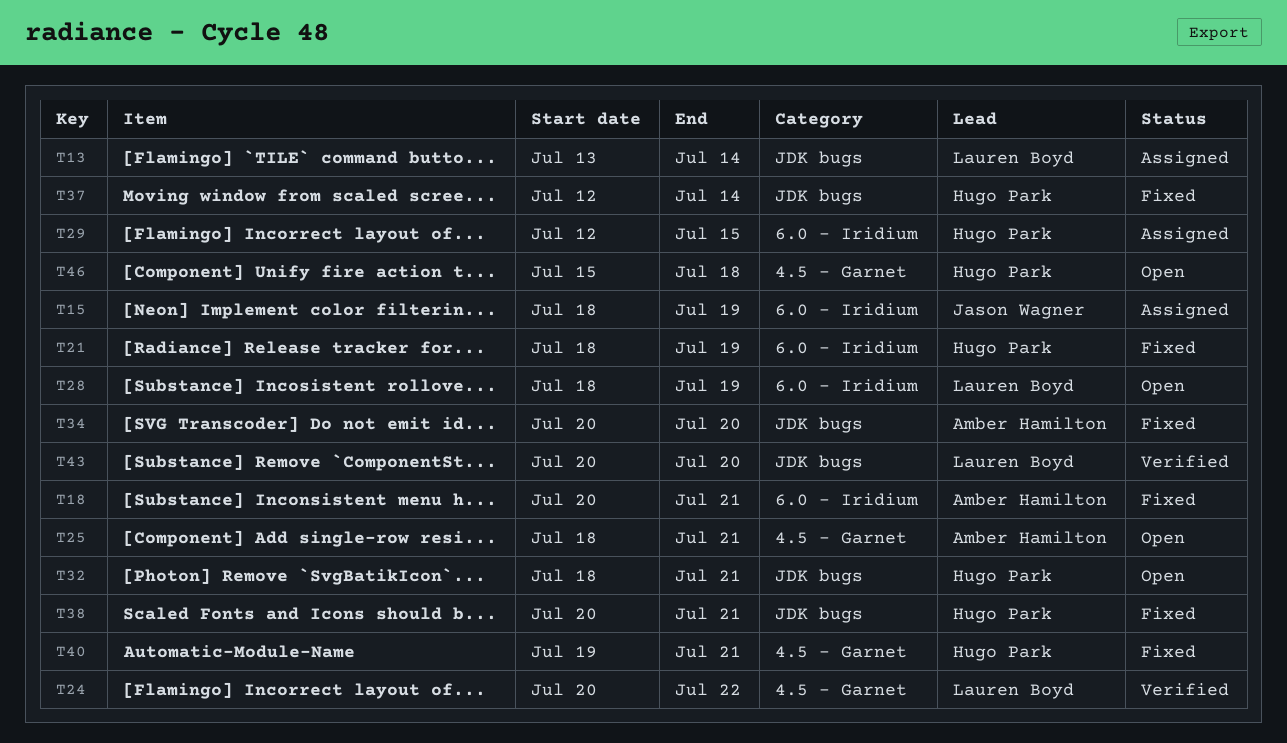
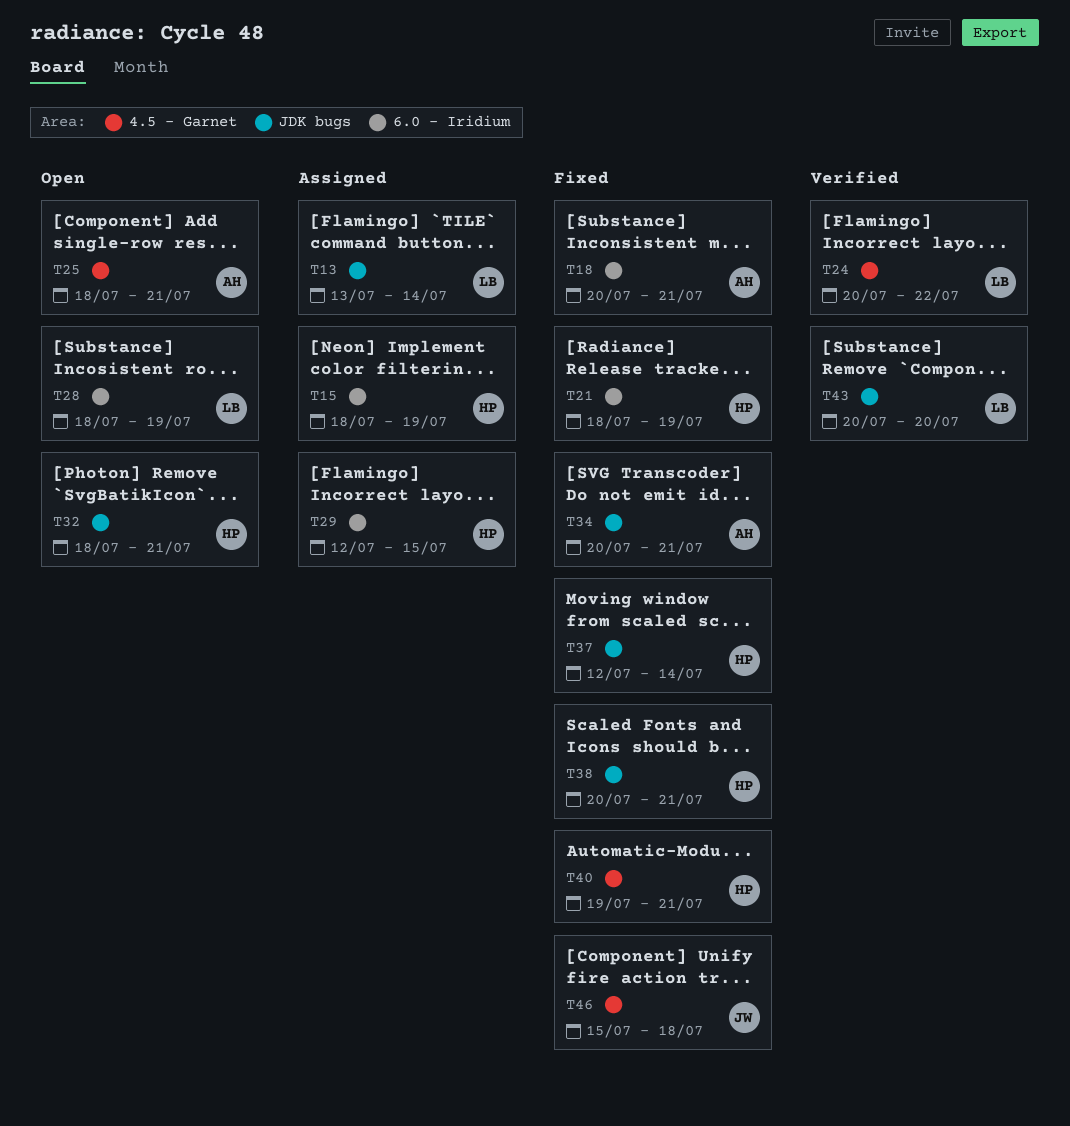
T15, owner: Jason Wagner -> Hugo Park
T34, due: Jul 20 -> Jul 21
T46, status: Open -> Fixed
T46, owner: Hugo Park -> Jason Wagner

